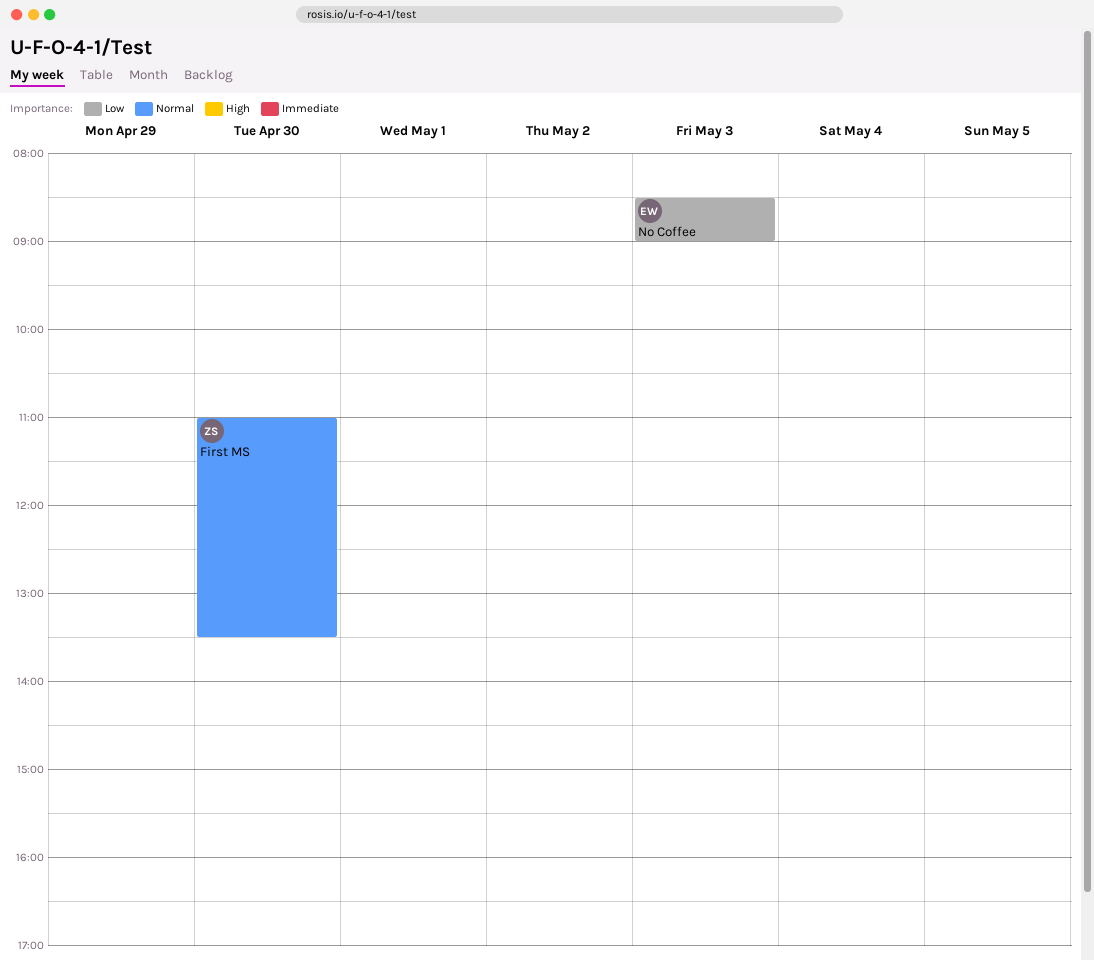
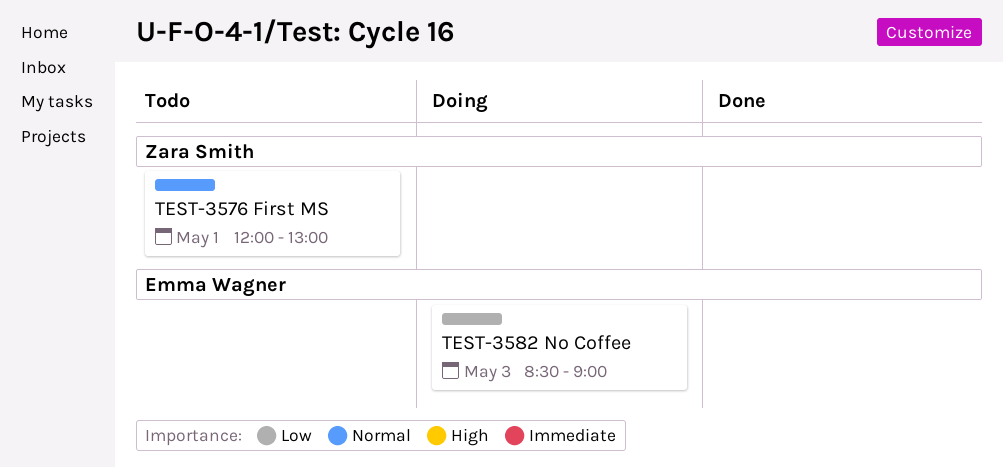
First MS, day: Apr 30 -> May 1
First MS, begins: 11:00 -> 12:00
First MS, ends: 13:30 -> 13:00

